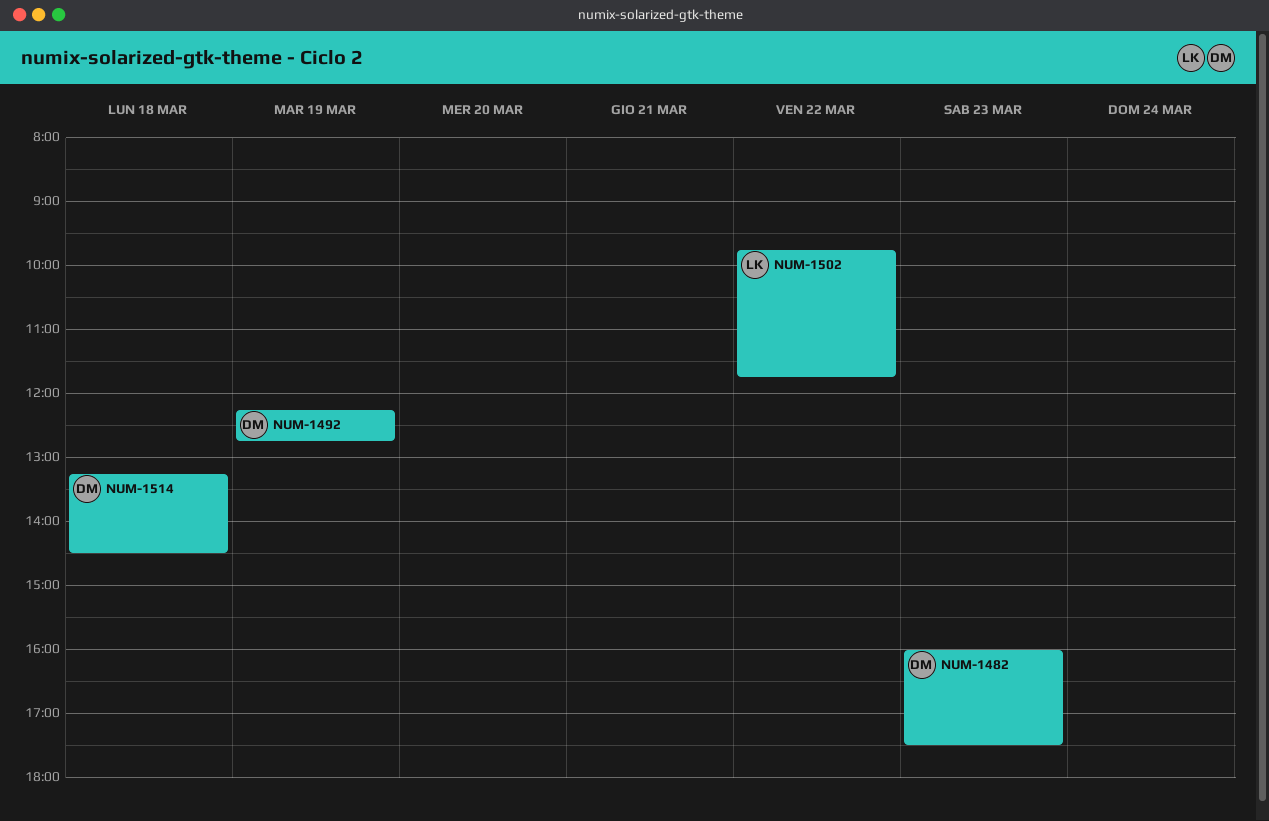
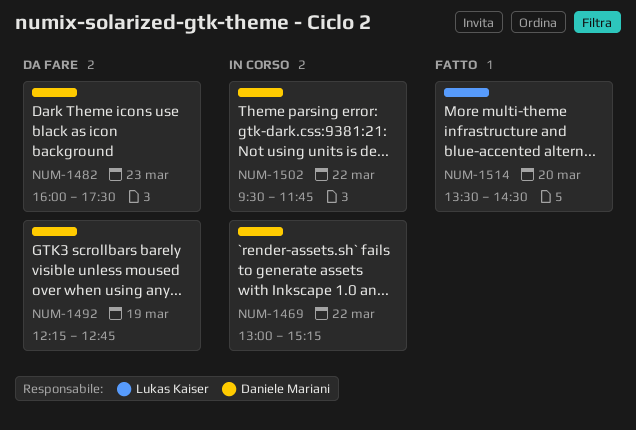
NUM-1469: none -> present
NUM-1502, owner: Lukas Kaiser -> Daniele Mariani
NUM-1502, begins: 09:45 -> 09:30
NUM-1514, owner: Daniele Mariani -> Lukas Kaiser
NUM-1514, day: Mar 18 -> Mar 20
NUM-1514, begins: 13:15 -> 13:30

